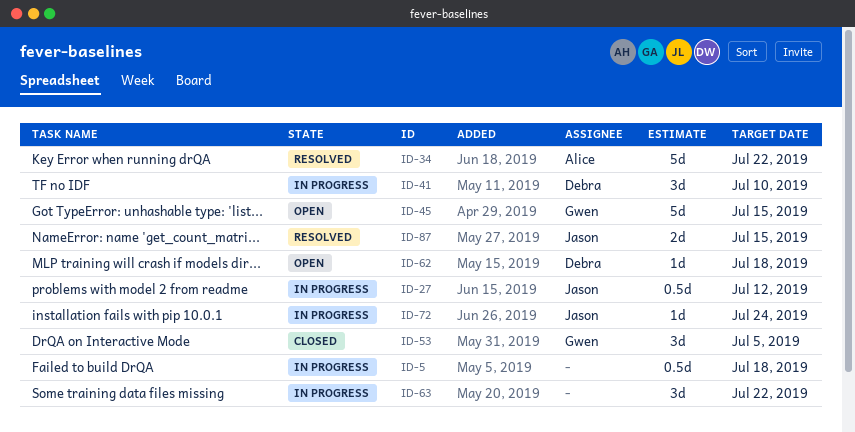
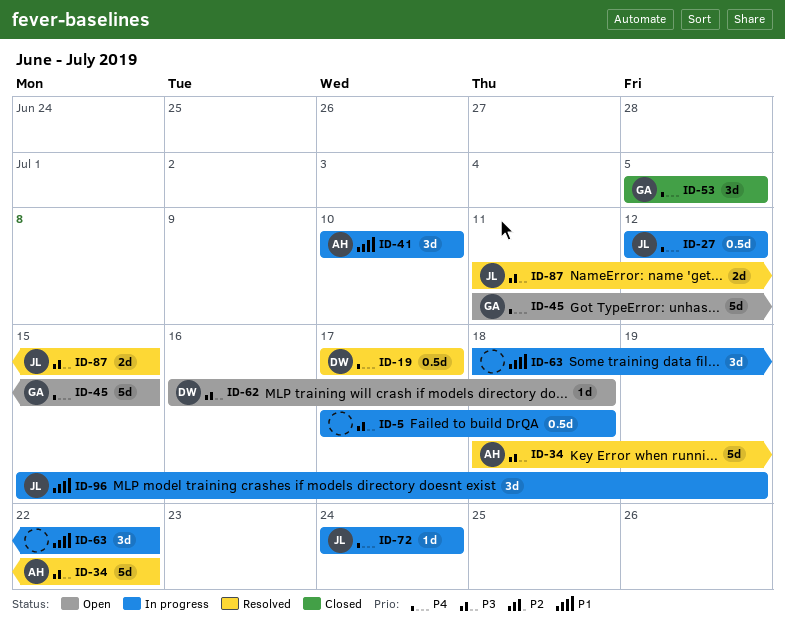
ID-19: none -> present
ID-41, owner: Debra -> Alice
ID-96: none -> present

